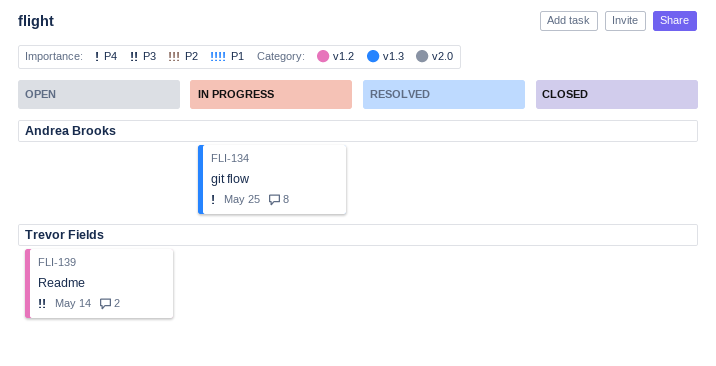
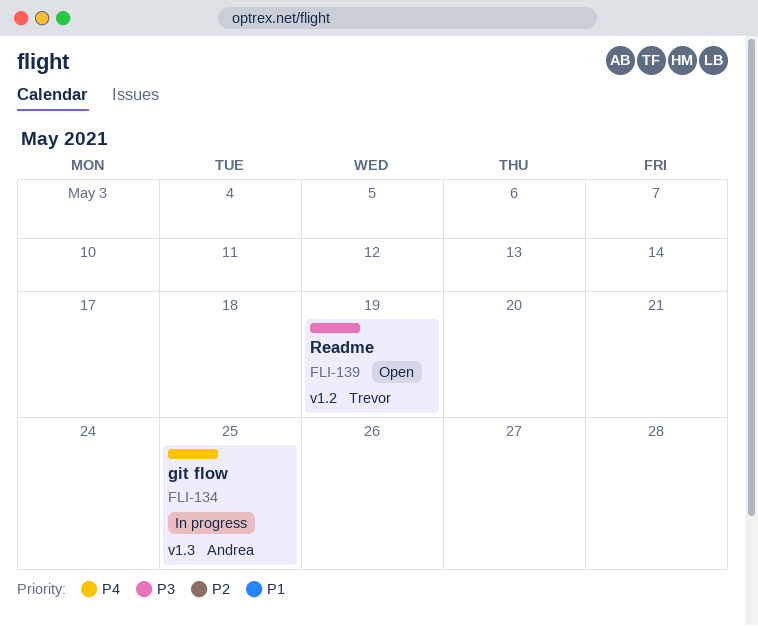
FLI-139, due: May 14 -> May 19

